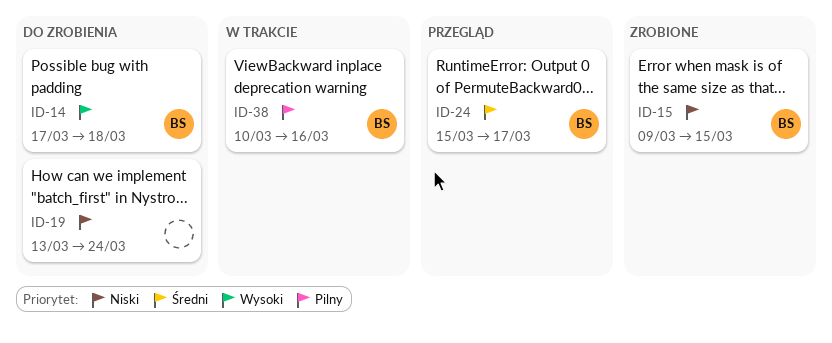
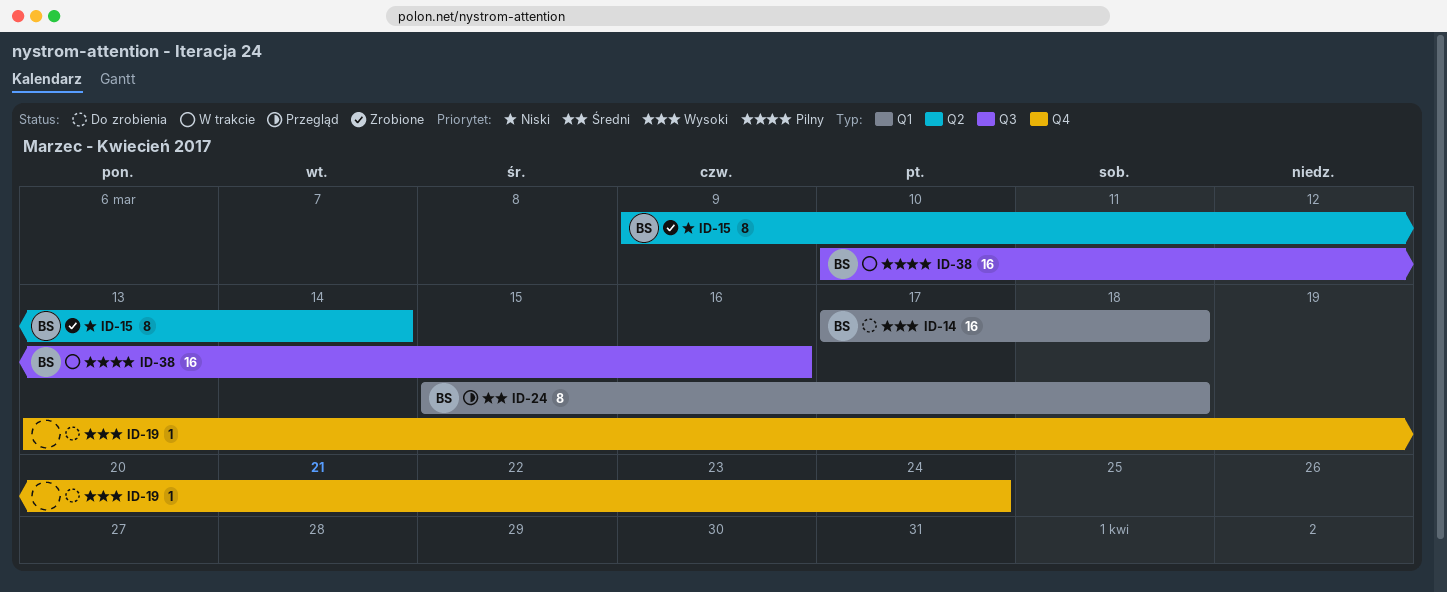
ID-15, due: Mar 15 -> Mar 14
ID-19, priority: Niski -> Wysoki
ID-24, due: Mar 17 -> Mar 18

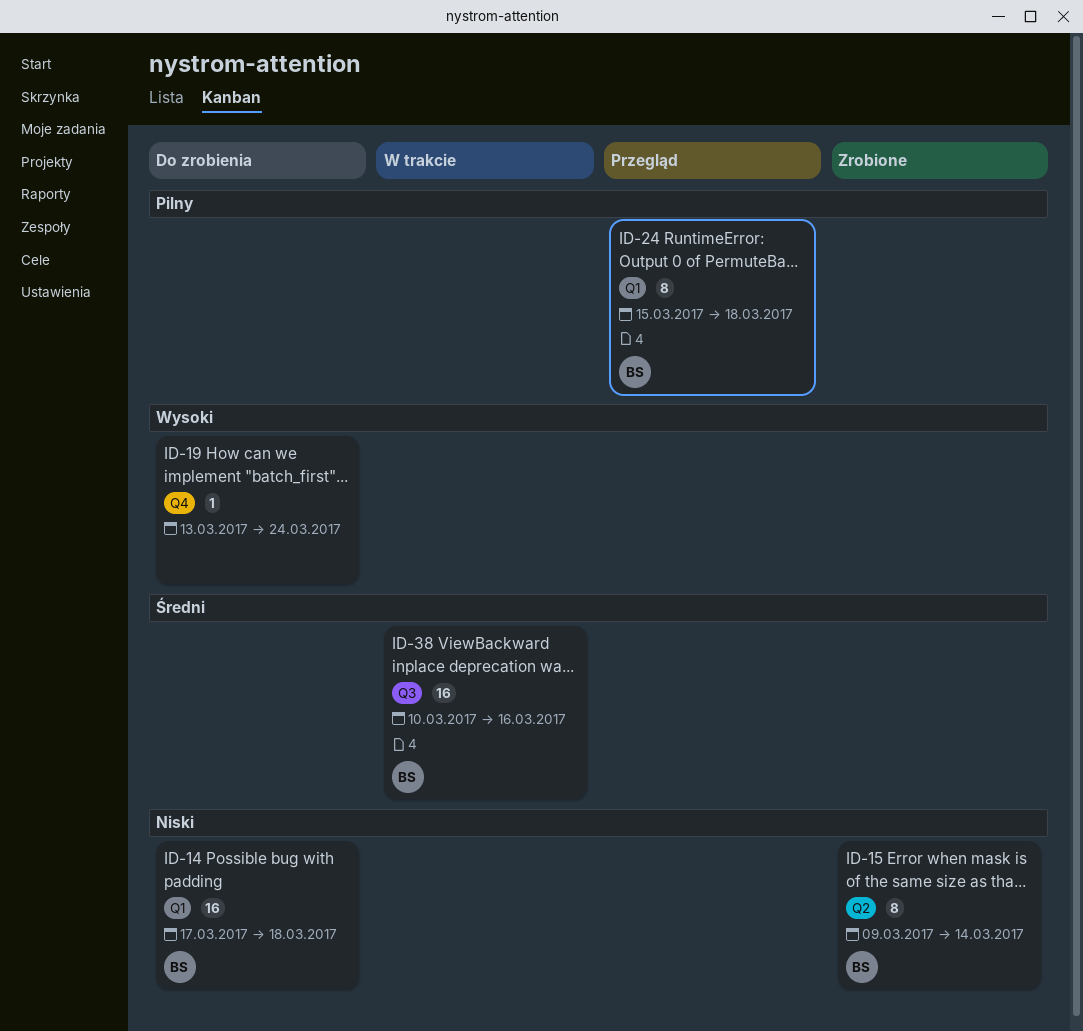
ID-14, priority: Wysoki -> Niski
ID-24, priority: Średni -> Pilny
ID-38, priority: Pilny -> Średni

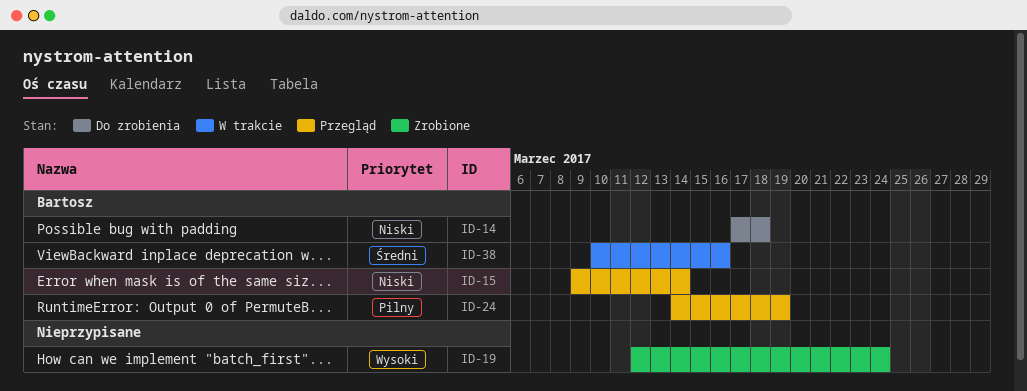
ID-15, status: Zrobione -> Przegląd
ID-19, status: Do zrobienia -> Zrobione
ID-19, start: Mar 13 -> Mar 12
ID-24, start: Mar 15 -> Mar 14
ID-24, due: Mar 18 -> Mar 19

